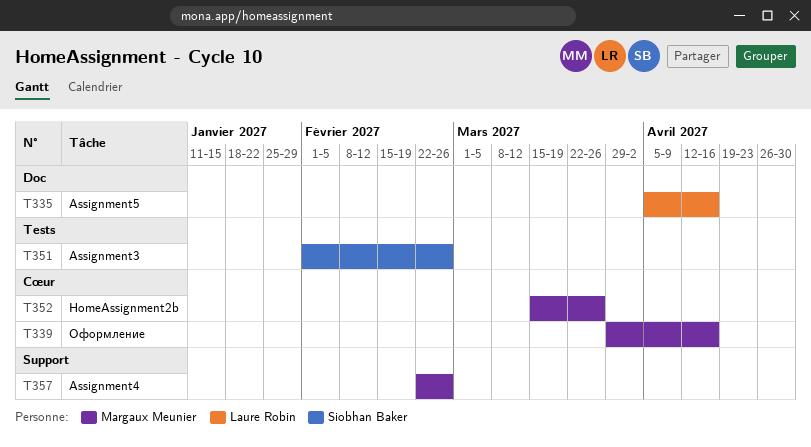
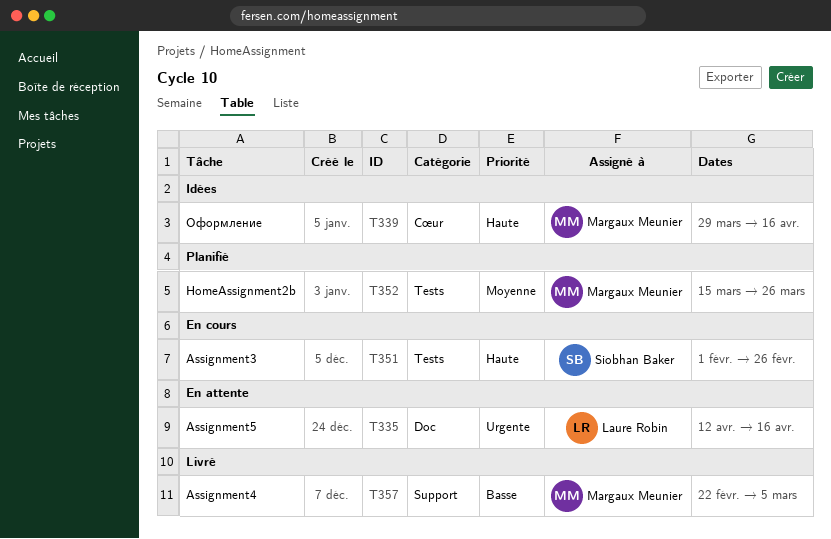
T335, start: Apr 5 -> Apr 12
T352, label: Cœur -> Tests
T357, due: Feb 26 -> Mar 5

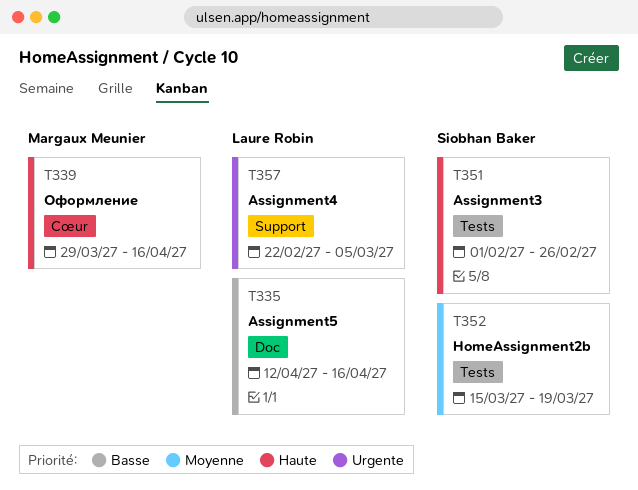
T335, priority: Urgente -> Basse
T352, owner: Margaux Meunier -> Siobhan Baker
T352, due: Mar 26 -> Mar 19
T357, owner: Margaux Meunier -> Laure Robin
T357, priority: Basse -> Urgente

